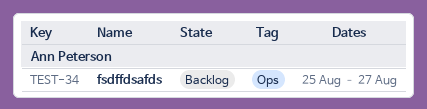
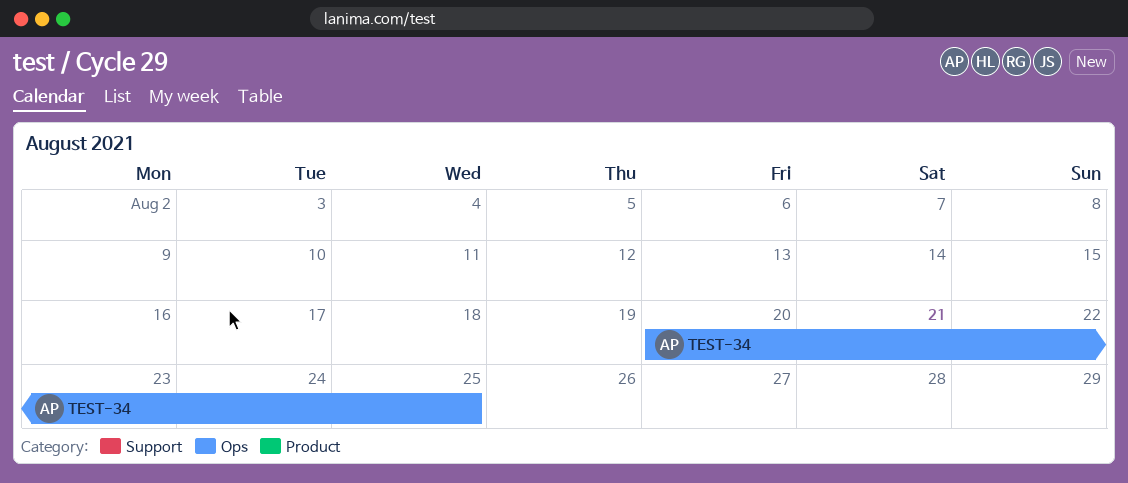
TEST-34, start: Aug 25 -> Aug 20
TEST-34, due: Aug 27 -> Aug 25

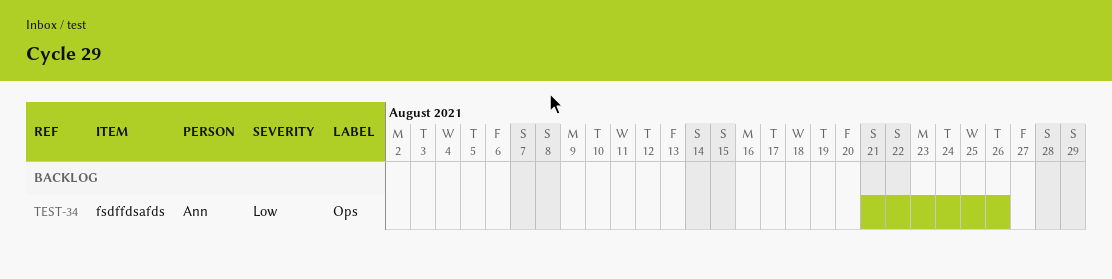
TEST-34, start: Aug 20 -> Aug 21
TEST-34, due: Aug 25 -> Aug 26

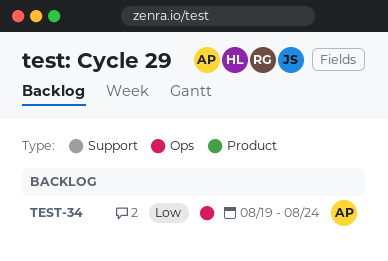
TEST-34, start: Aug 21 -> Aug 19
TEST-34, due: Aug 26 -> Aug 24

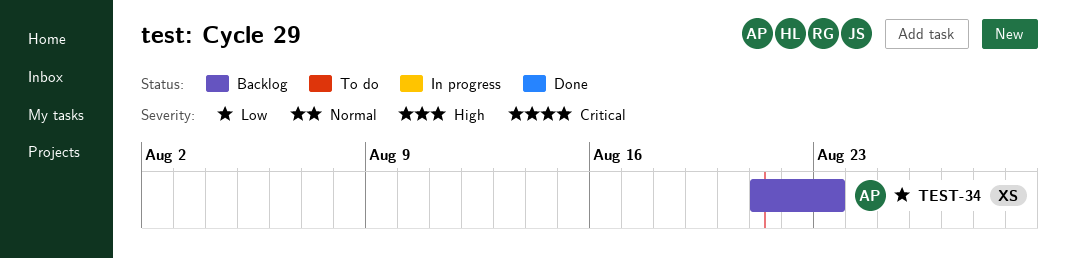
TEST-34, start: Aug 19 -> Aug 21
TEST-34, due: Aug 24 -> Aug 23

